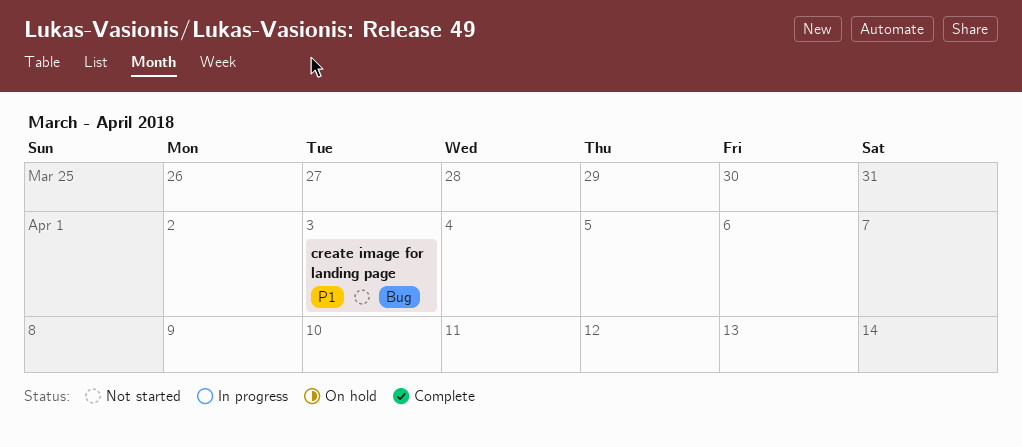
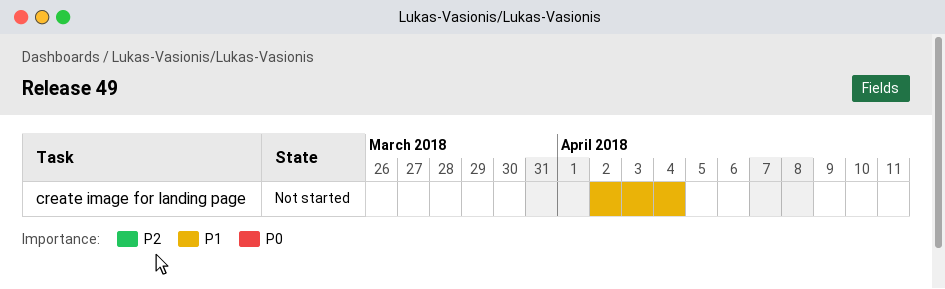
create image for landing page, due: Apr 3 -> Apr 4

